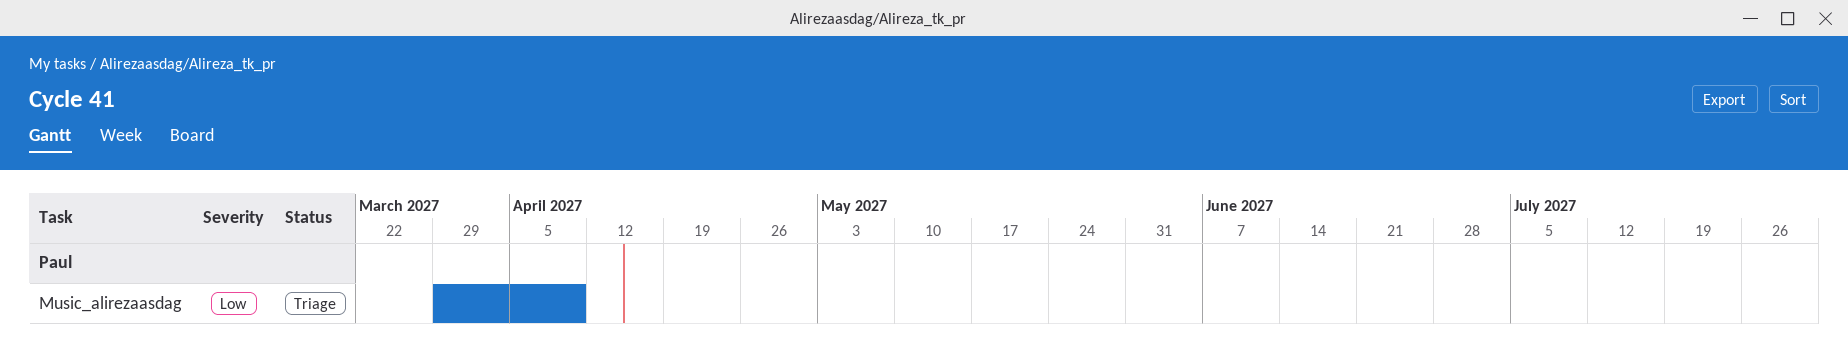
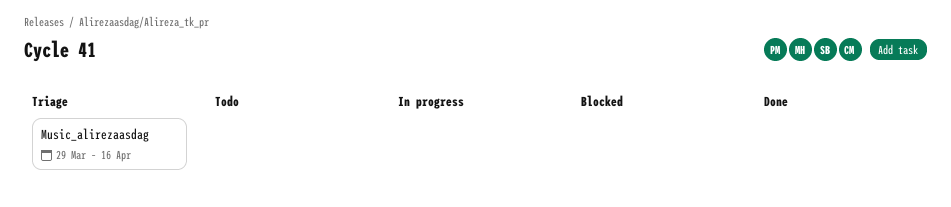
Music_alirezaasdag, due: Apr 9 -> Apr 16

